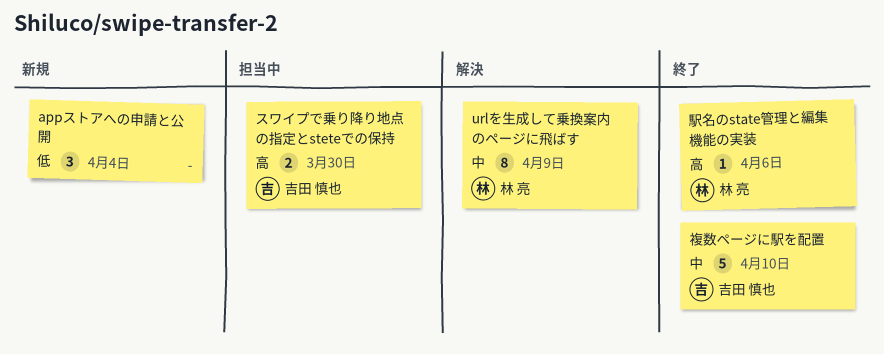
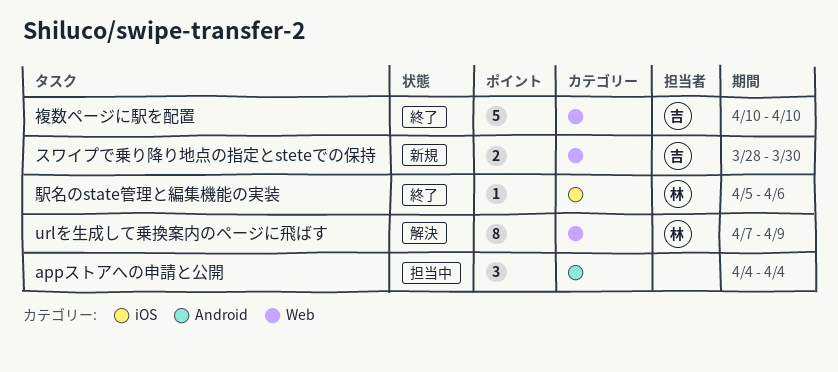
appストアへの申請と公開, status: 新規 -> 担当中
スワイプで乗り降り地点の指定とsteteでの保持, status: 担当中 -> 新規

